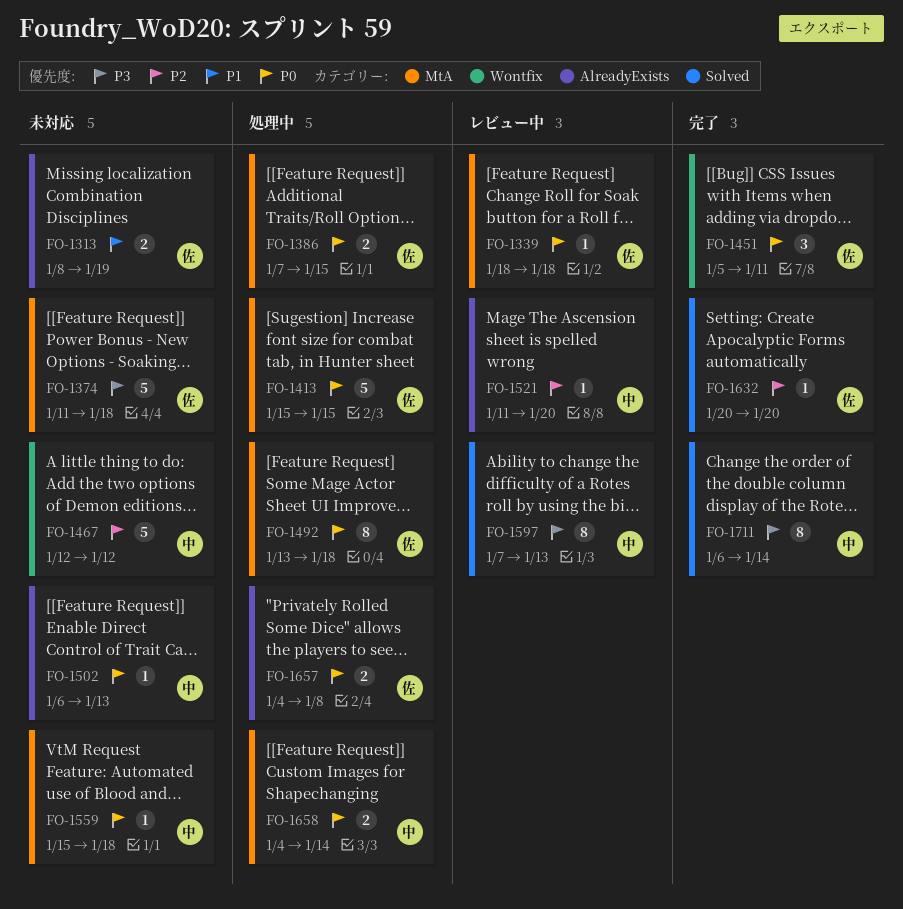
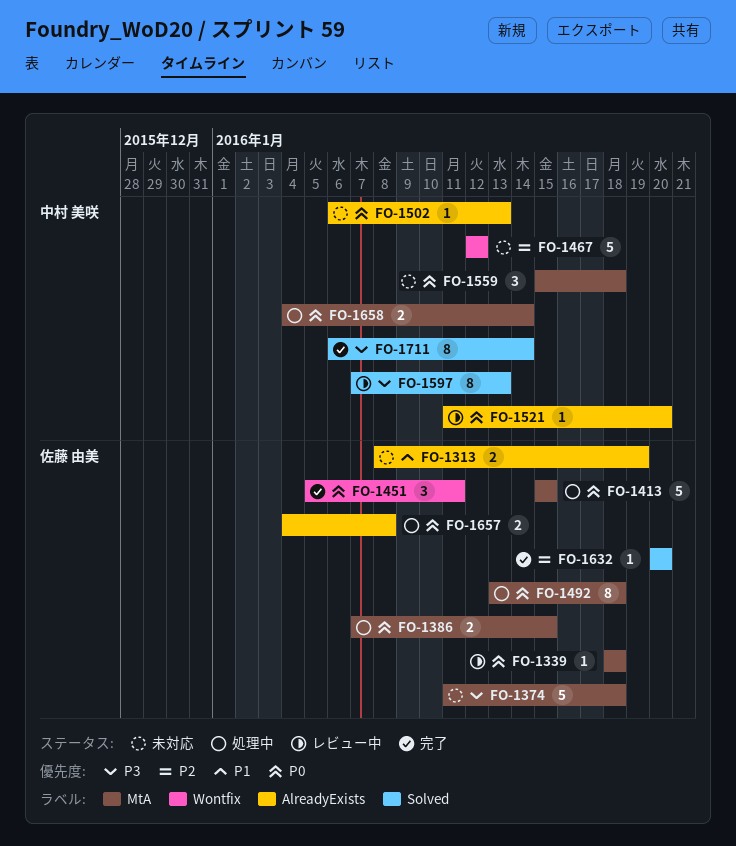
FO-1521, priority: P2 -> P0
FO-1559, estimate: 1 -> 3

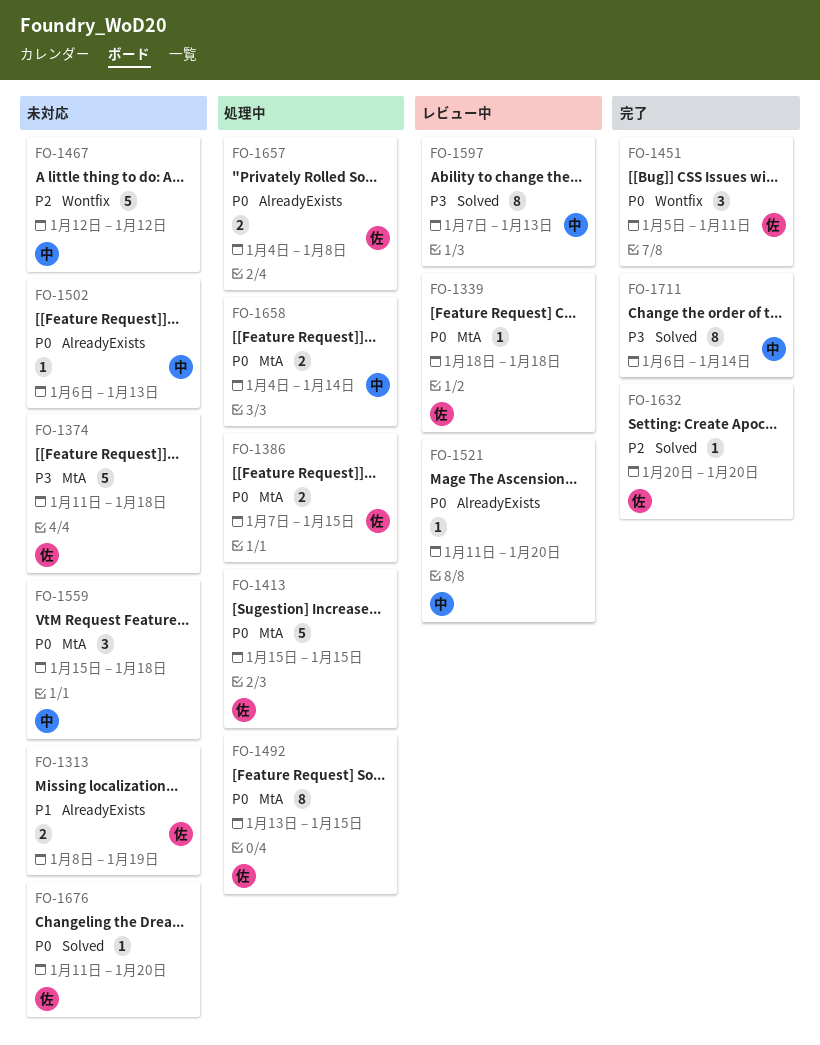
FO-1492, due: Jan 18 -> Jan 15
FO-1676: none -> present

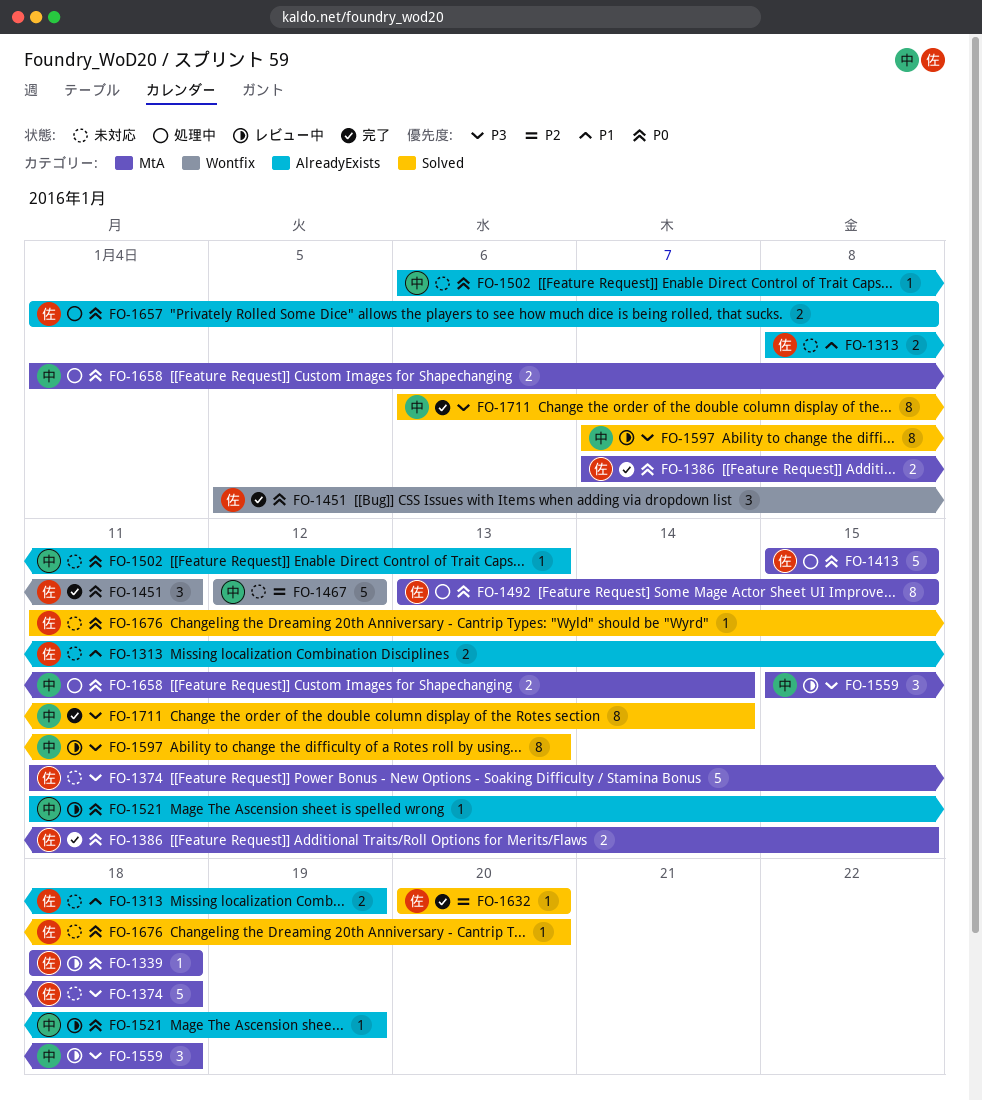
FO-1386, status: 処理中 -> 完了
FO-1521, due: Jan 20 -> Jan 19
FO-1559, status: 未対応 -> レビュー中
FO-1559, priority: P0 -> P3

